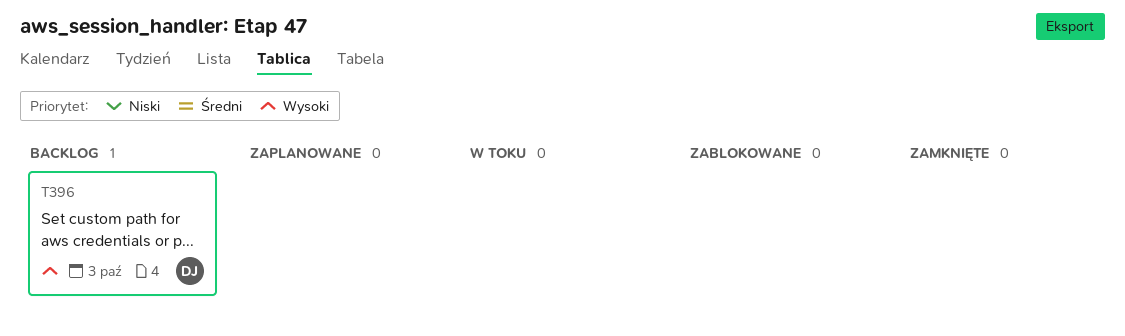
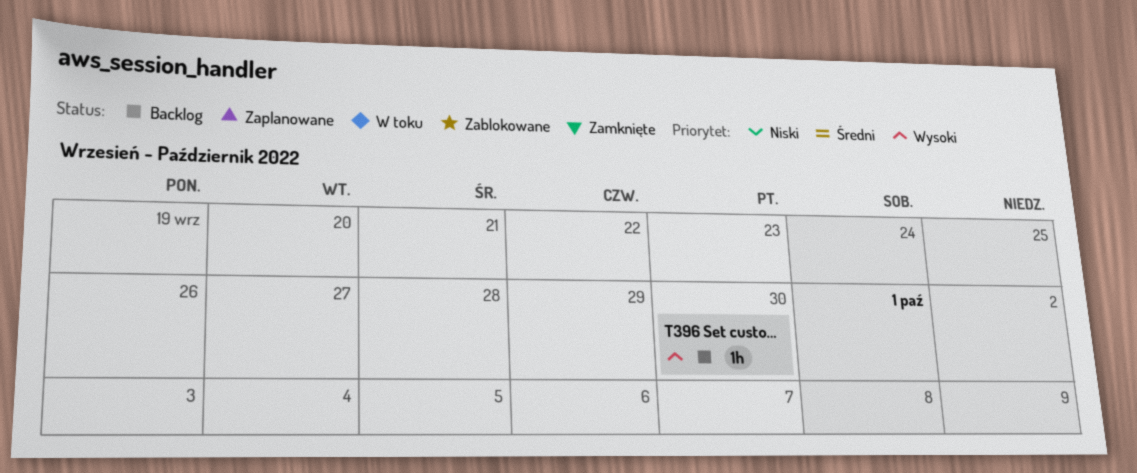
T396, due: Oct 3 -> Sep 30

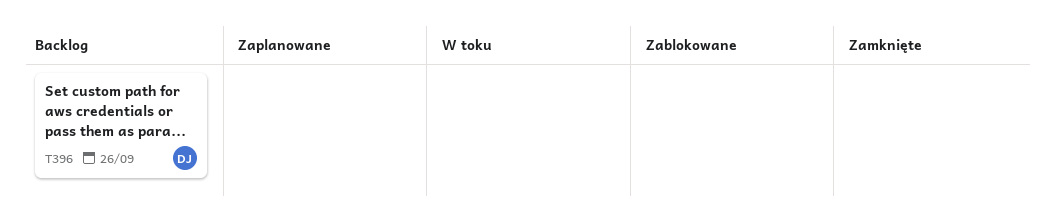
T396, due: Sep 30 -> Sep 26

